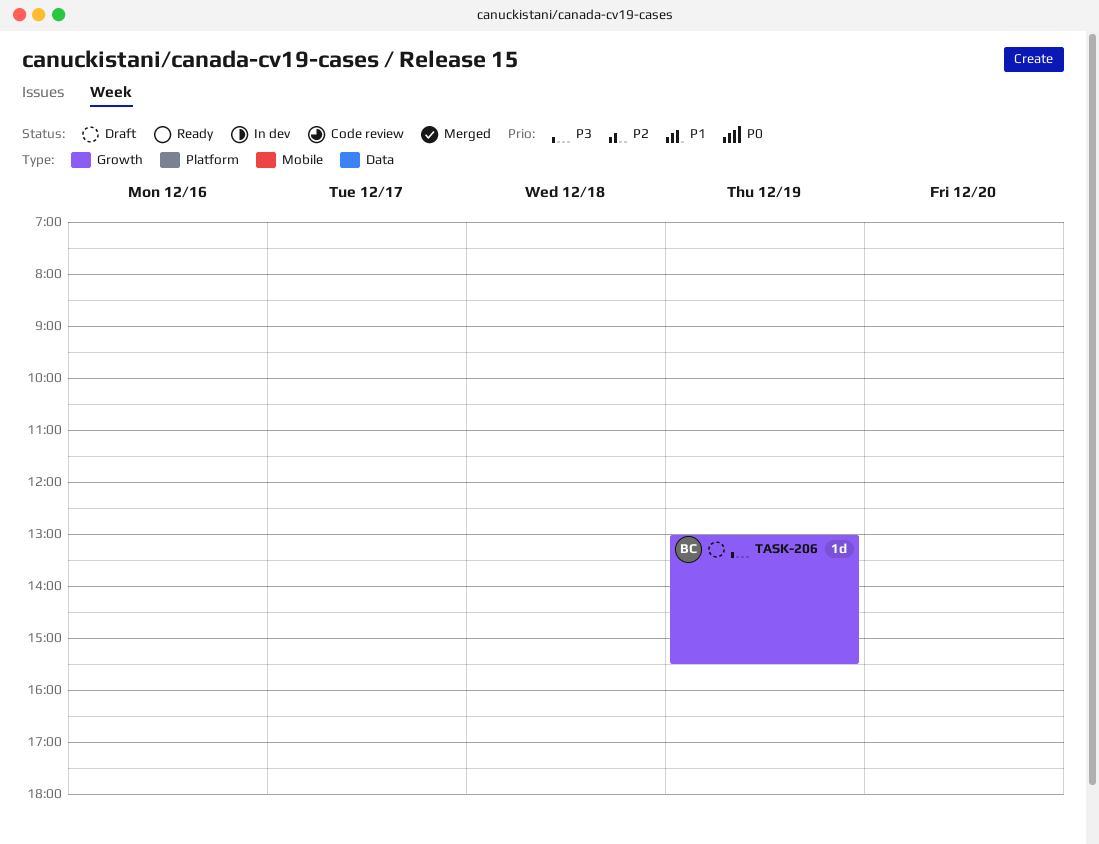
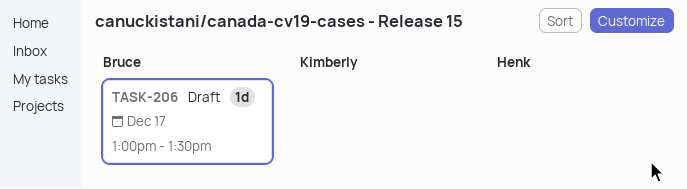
TASK-206, day: Dec 19 -> Dec 17
TASK-206, ends: 15:30 -> 13:30

